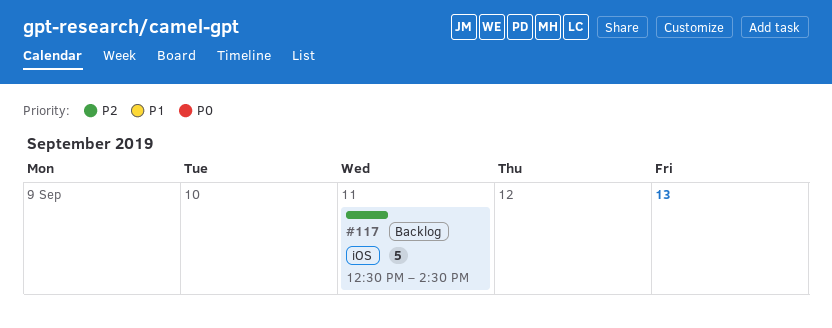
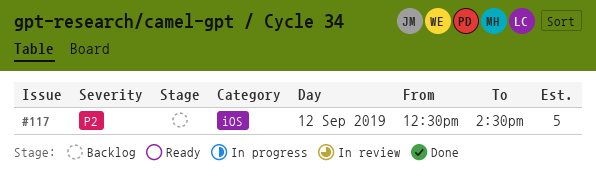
#117, day: Sep 11 -> Sep 12

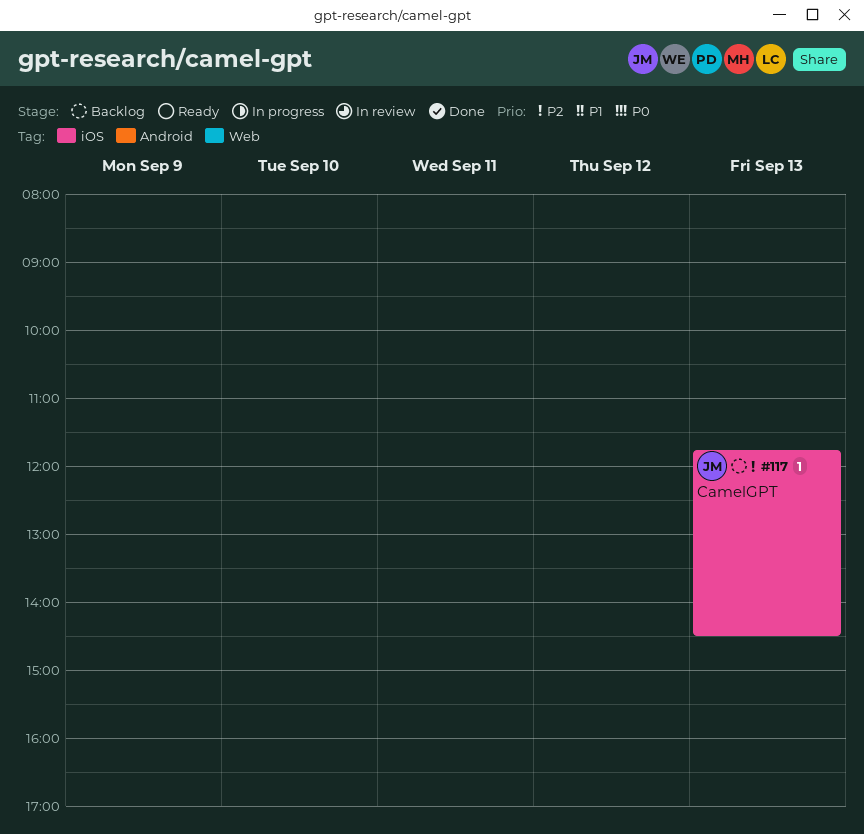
#117, estimate: 5 -> 1
#117, day: Sep 12 -> Sep 13
#117, begins: 12:30 -> 11:45

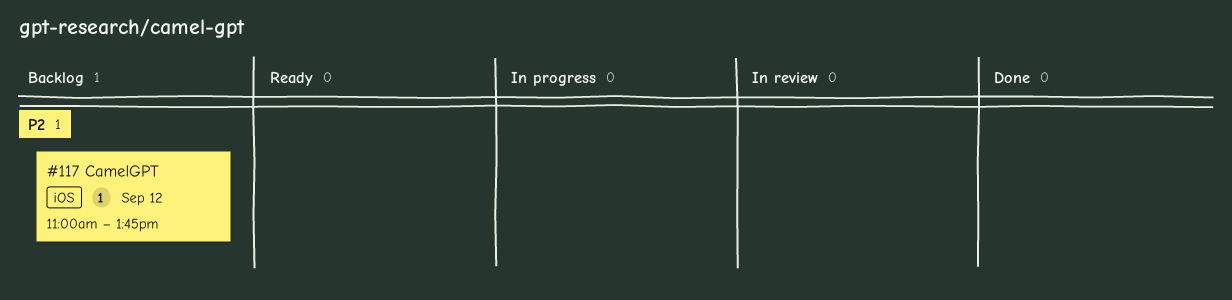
#117, day: Sep 13 -> Sep 12
#117, begins: 11:45 -> 11:00
#117, ends: 14:30 -> 13:45

